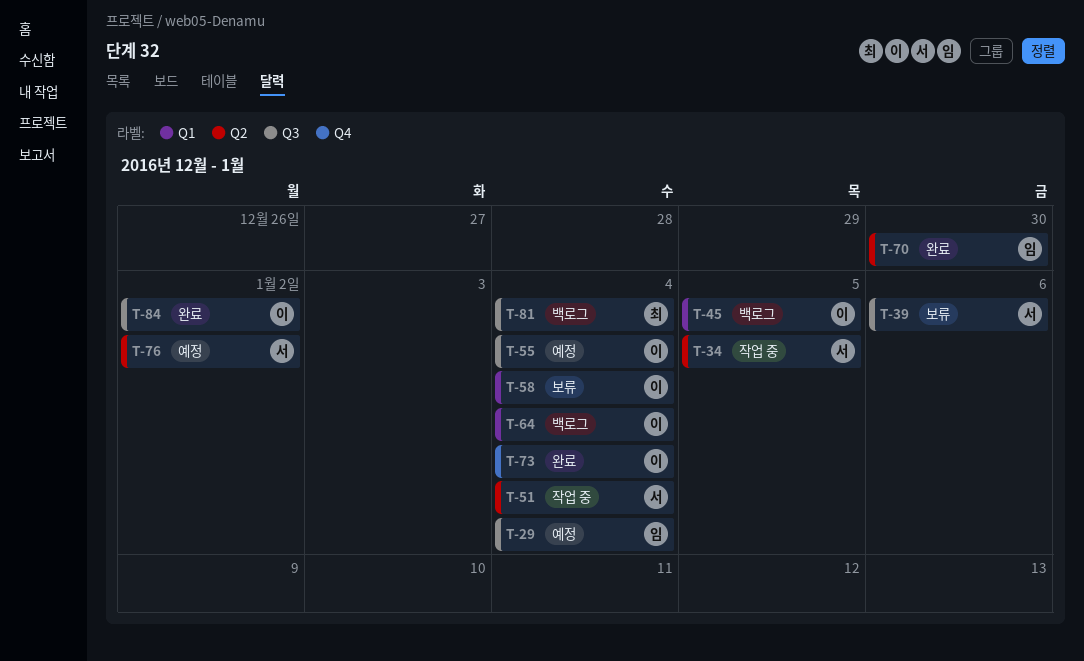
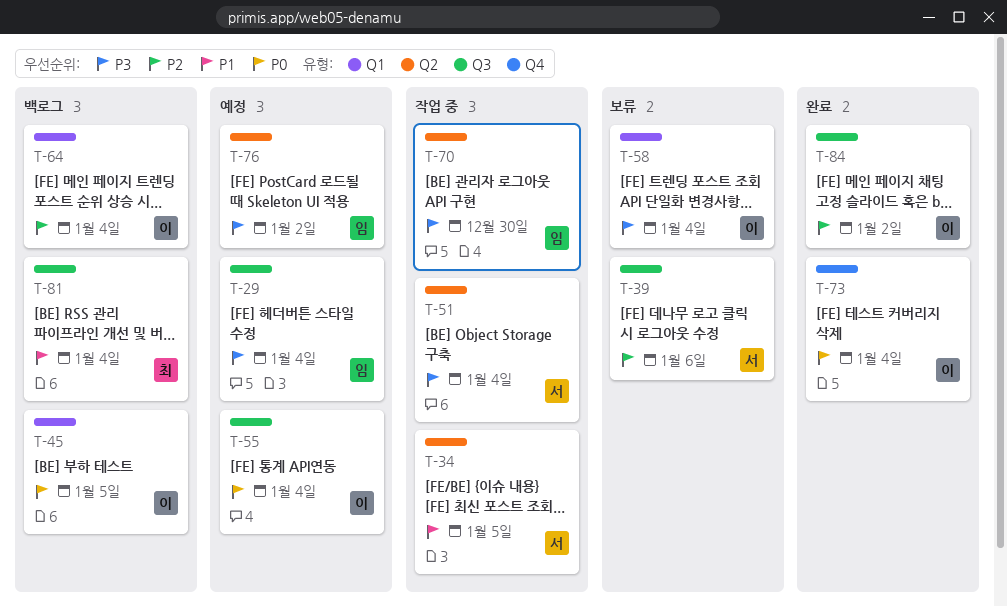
T-70, status: 완료 -> 작업 중
T-76, owner: 서 -> 임

